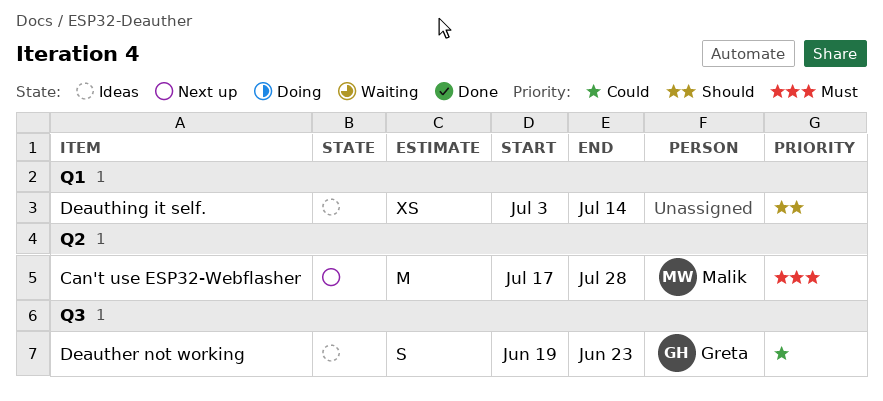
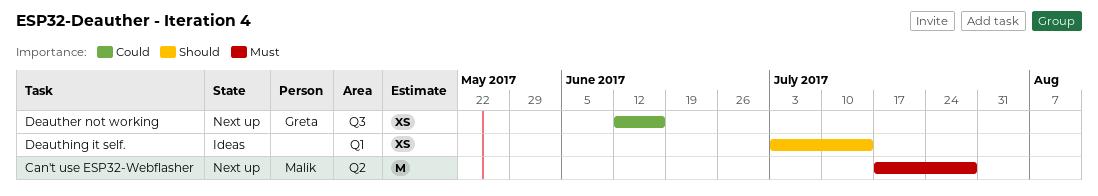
Deauther not working, status: Ideas -> Next up
Deauther not working, estimate: S -> XS
Deauther not working, start: Jun 19 -> Jun 12
Deauther not working, due: Jun 23 -> Jun 16

